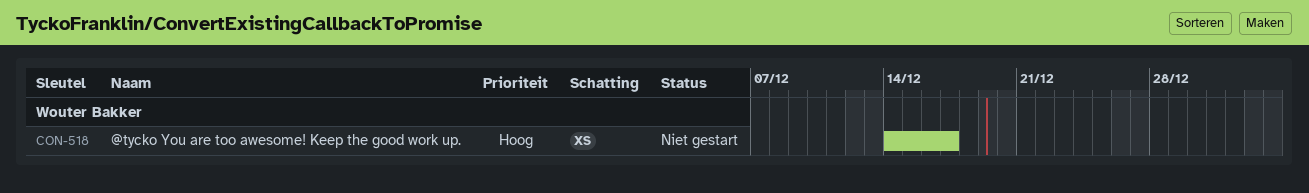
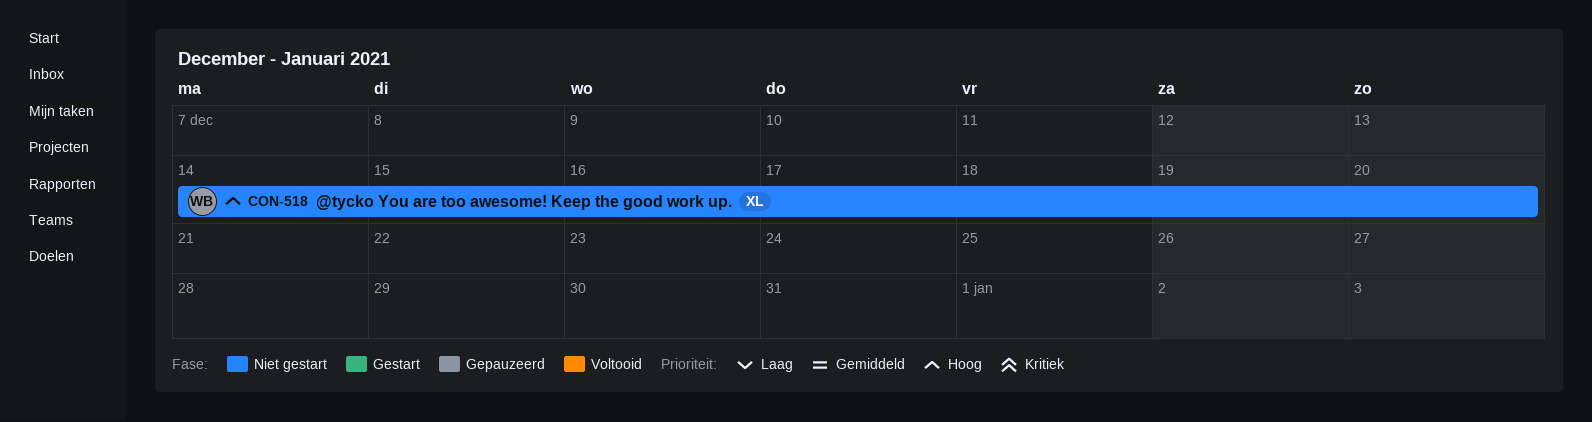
CON-518, estimate: XS -> XL
CON-518, due: Dec 17 -> Dec 20

